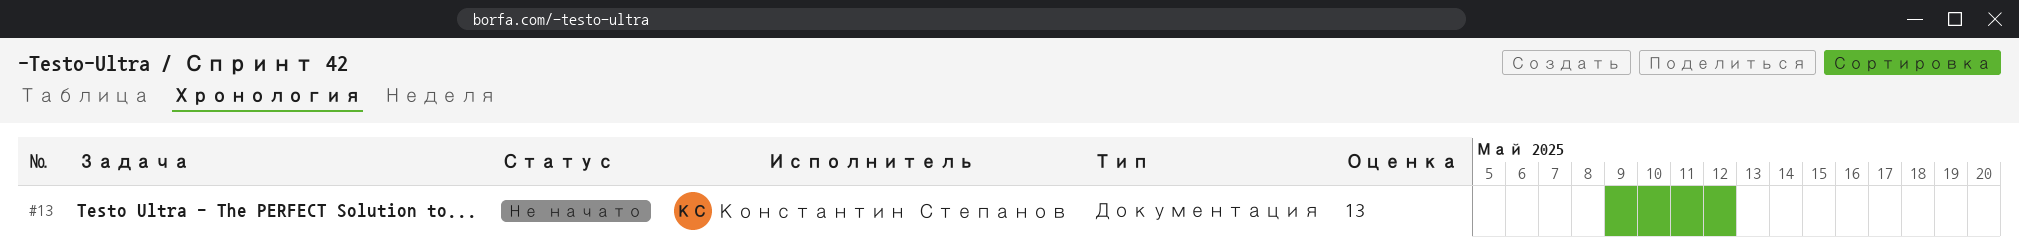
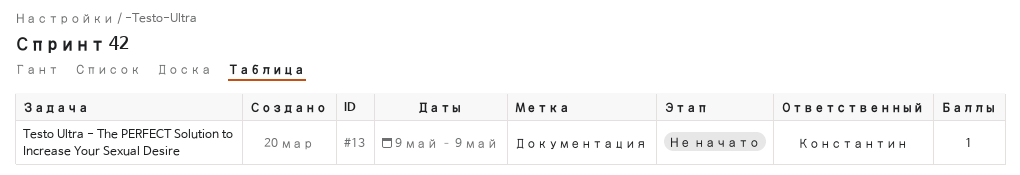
#13, estimate: 13 -> 1
#13, due: May 12 -> May 9

